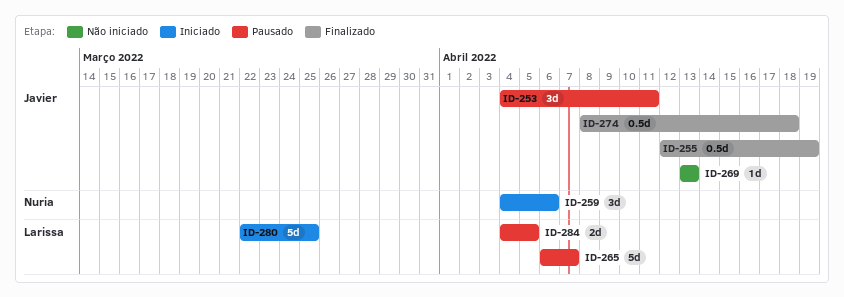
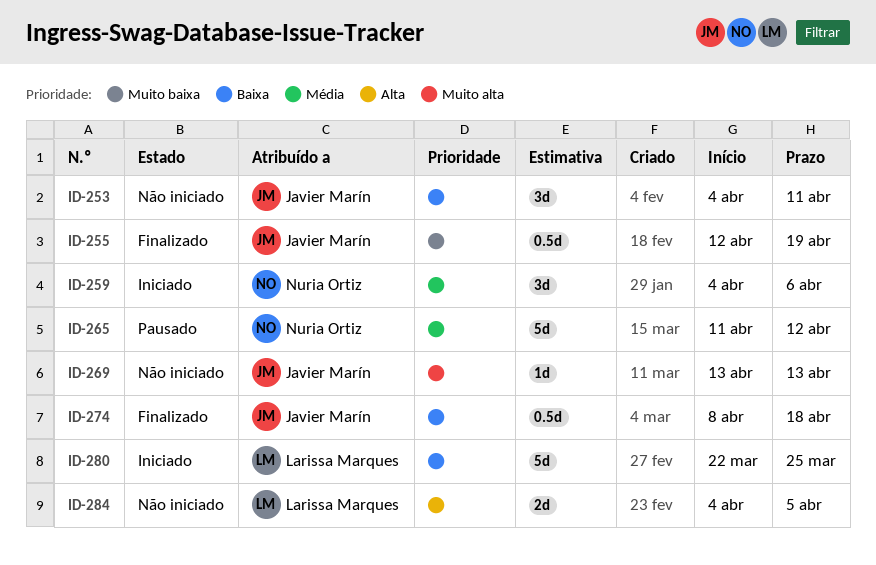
ID-253, status: Pausado -> Não iniciado
ID-265, owner: Larissa Marques -> Nuria Ortiz
ID-265, start: Apr 6 -> Apr 11
ID-265, due: Apr 7 -> Apr 12
ID-284, status: Pausado -> Não iniciado

